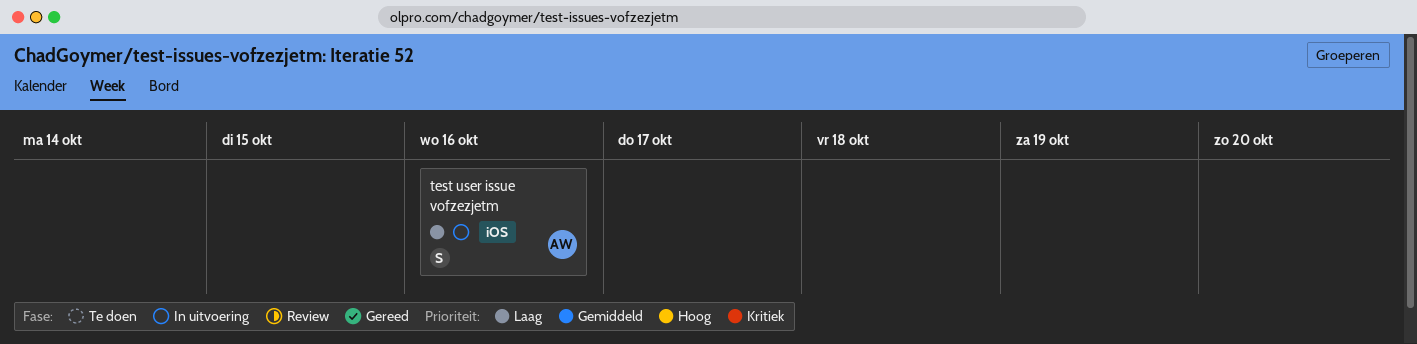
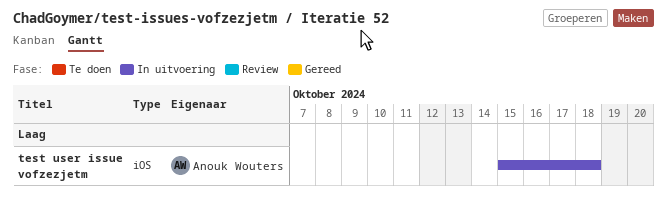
test user issue vofzezjetm, due: Oct 16 -> Oct 18

